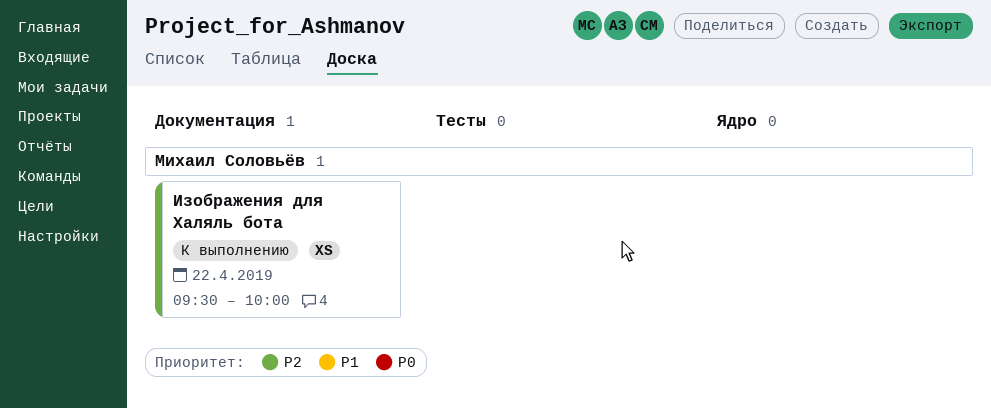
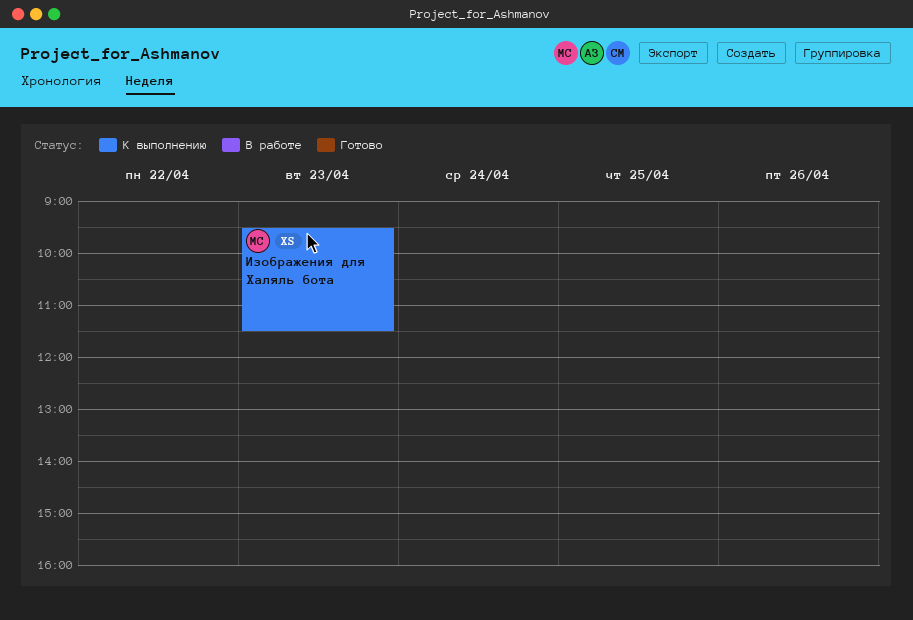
Изображения для Халяль бота, day: Apr 22 -> Apr 23
Изображения для Халяль бота, ends: 10:00 -> 11:30

